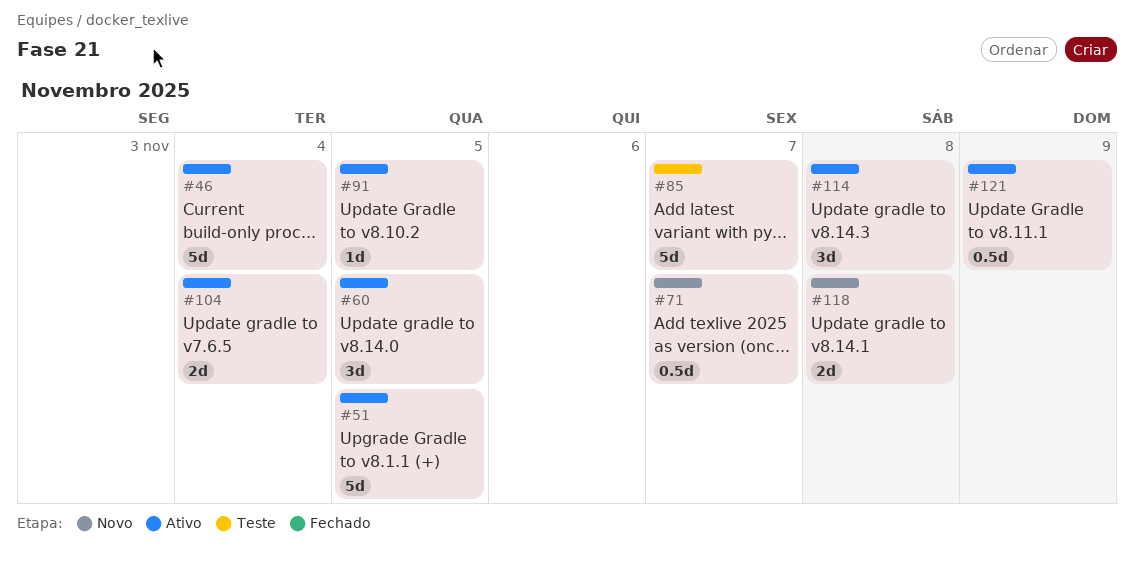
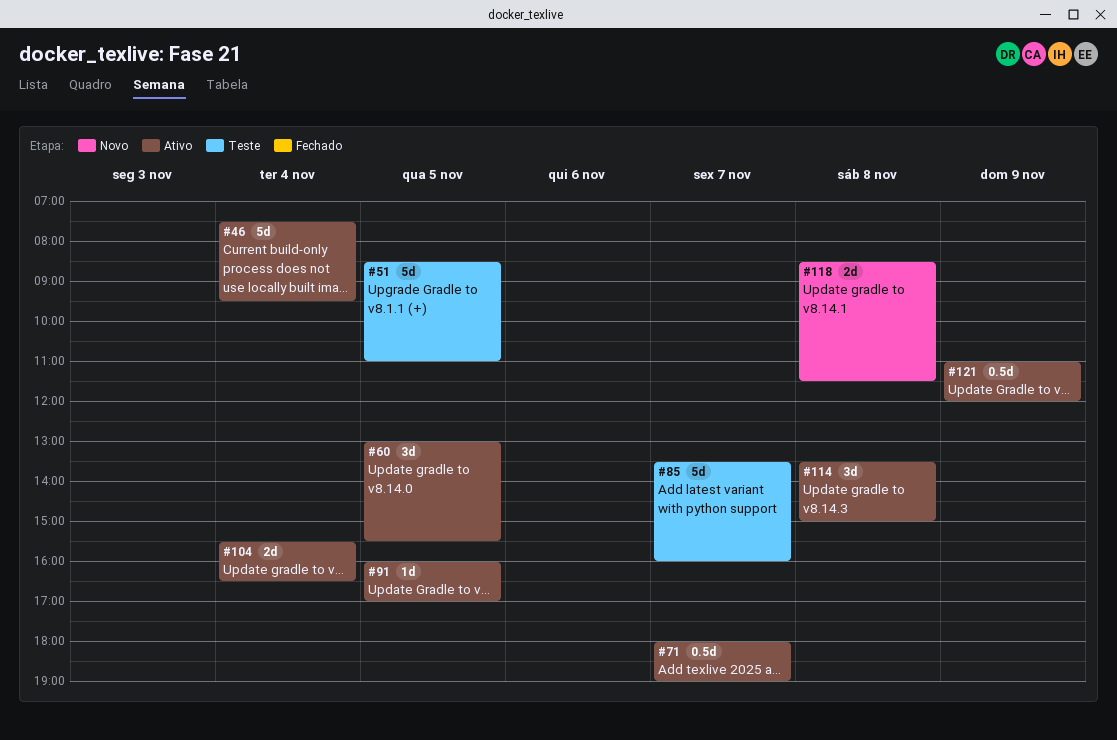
#51, status: Ativo -> Teste
#71, status: Novo -> Ativo

